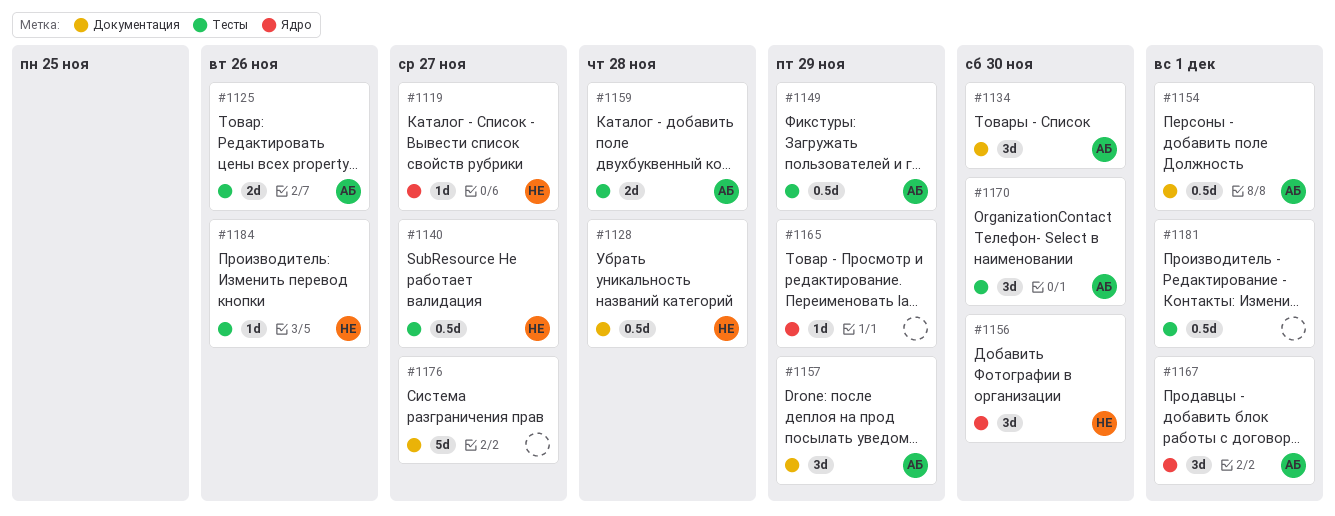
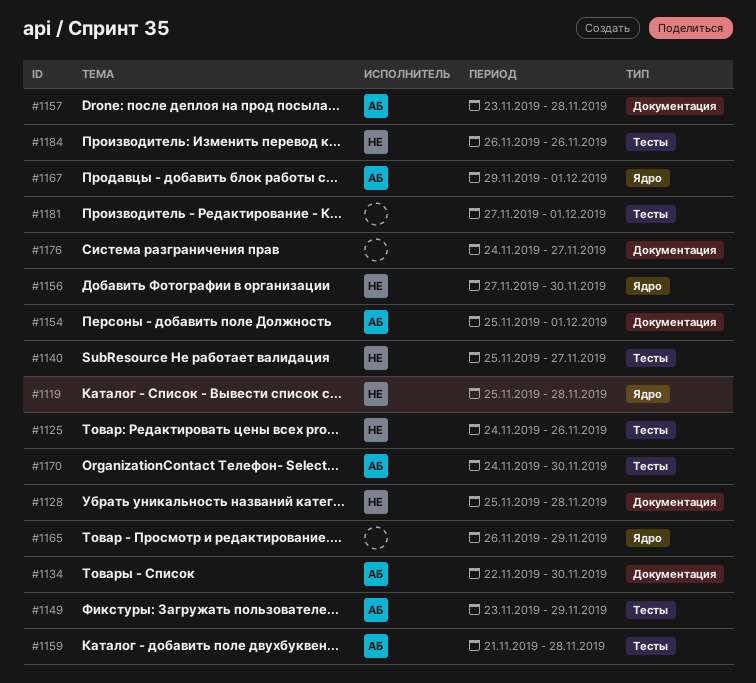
#1119, due: Nov 27 -> Nov 28
#1125, owner: АБ -> НЕ
#1157, due: Nov 29 -> Nov 28

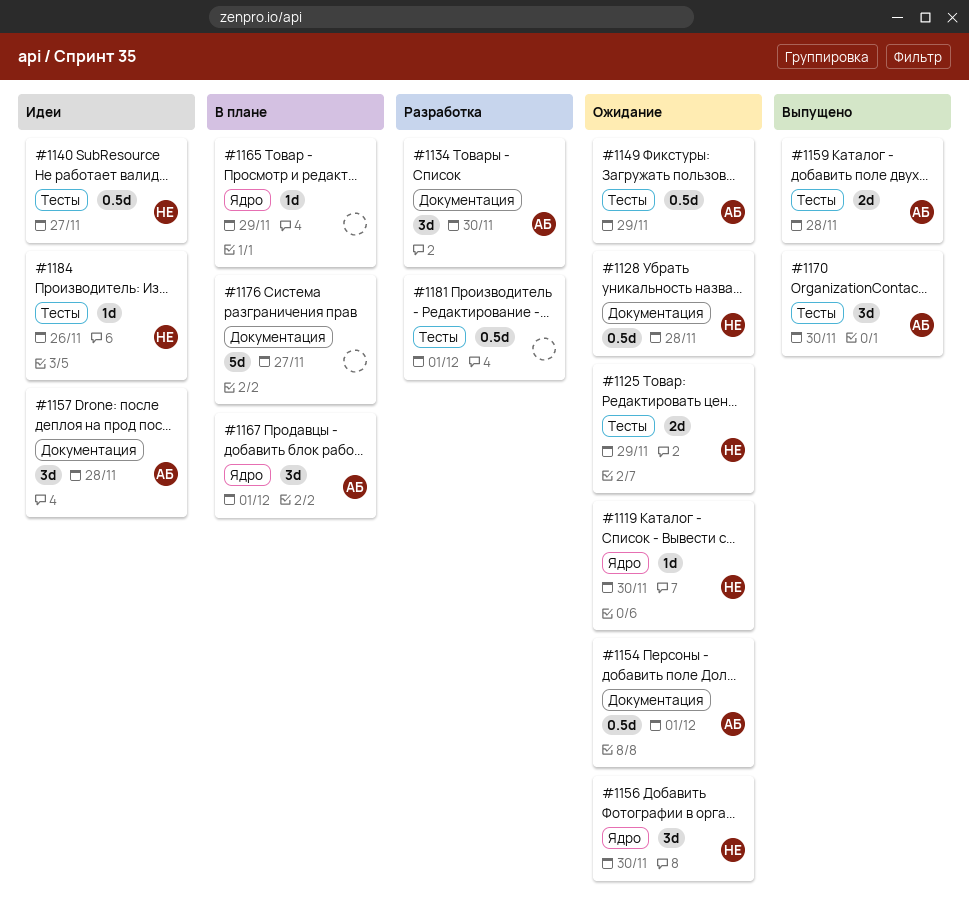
#1119, due: Nov 28 -> Nov 30
#1125, due: Nov 26 -> Nov 29

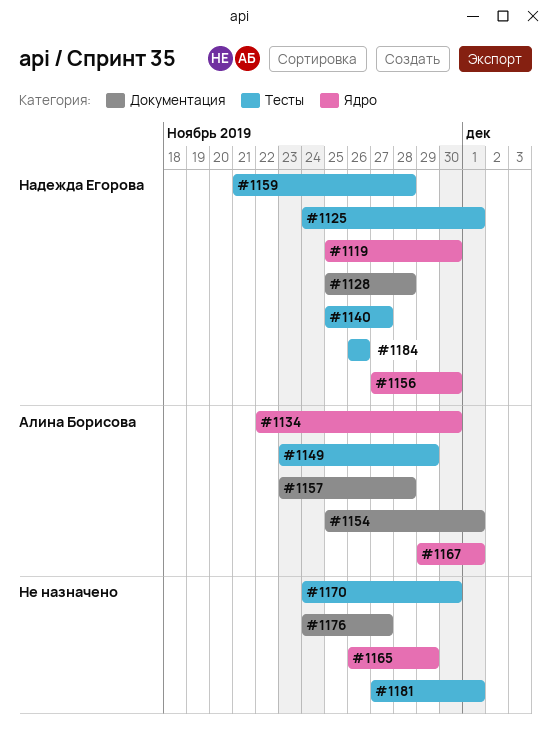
#1125, due: Nov 29 -> Dec 1
#1134, label: Документация -> Ядро
#1159, owner: Алина Борисова -> Надежда Егорова
#1170, owner: Алина Борисова -> none

